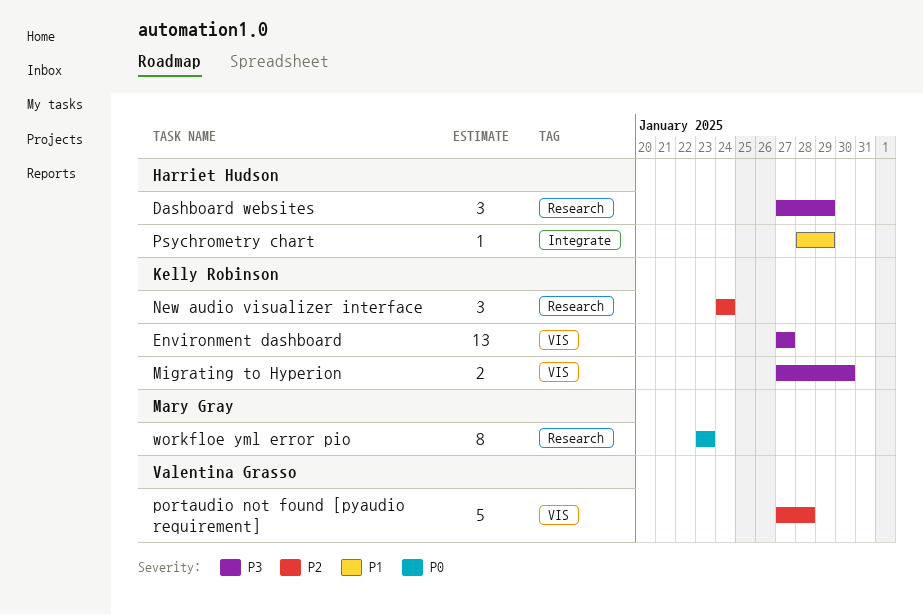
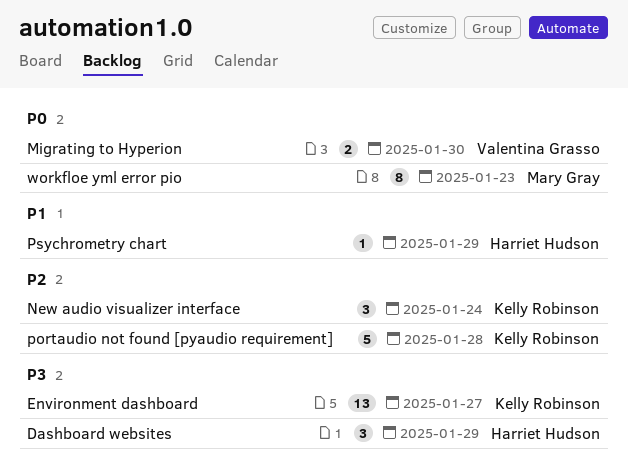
Migrating to Hyperion, owner: Kelly Robinson -> Valentina Grasso
Migrating to Hyperion, priority: P3 -> P0
portaudio not found [pyaudio requirement], owner: Valentina Grasso -> Kelly Robinson

